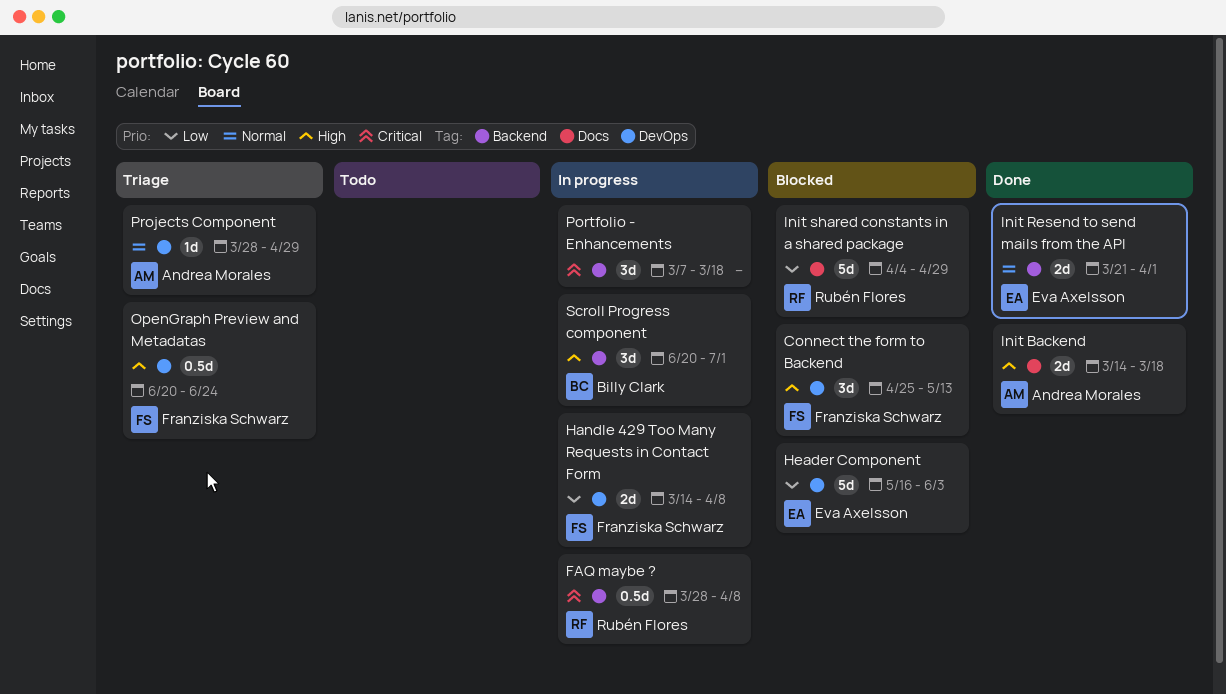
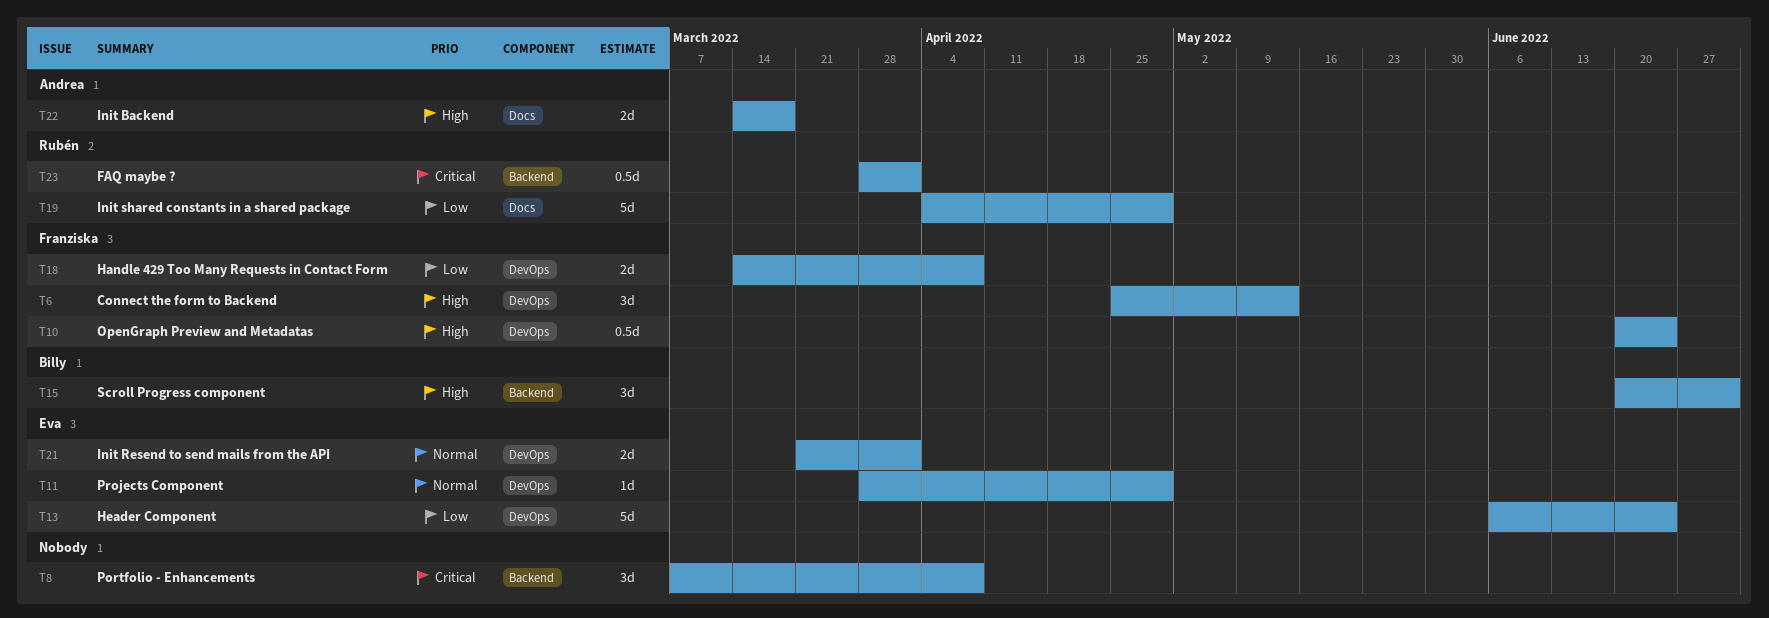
FAQ maybe ?, due: Apr 8 -> Apr 1
Header Component, start: May 16 -> Jun 6
Header Component, due: Jun 3 -> Jun 24
Init Resend to send mails from the API, label: Backend -> DevOps
Portfolio - Enhancements, due: Mar 18 -> Apr 8
Projects Component, owner: Andrea Morales -> Eva Axelsson

